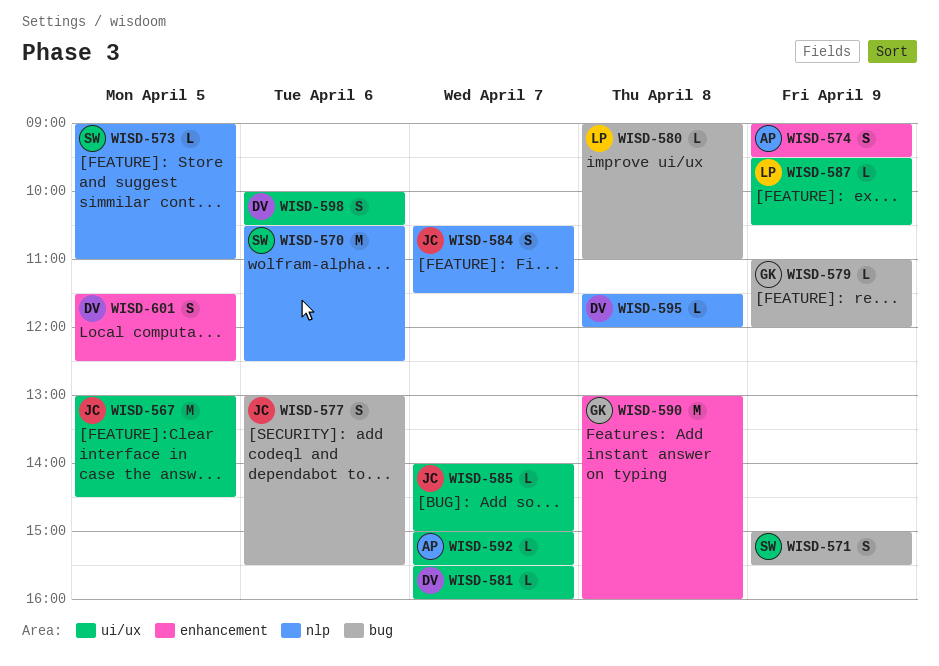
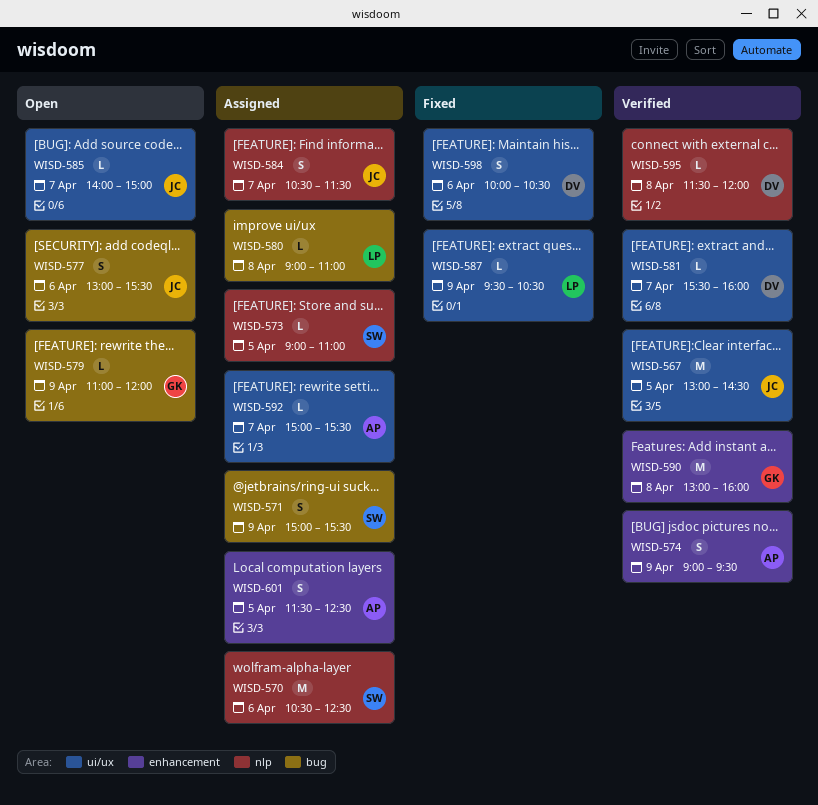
WISD-601, owner: DV -> AP

